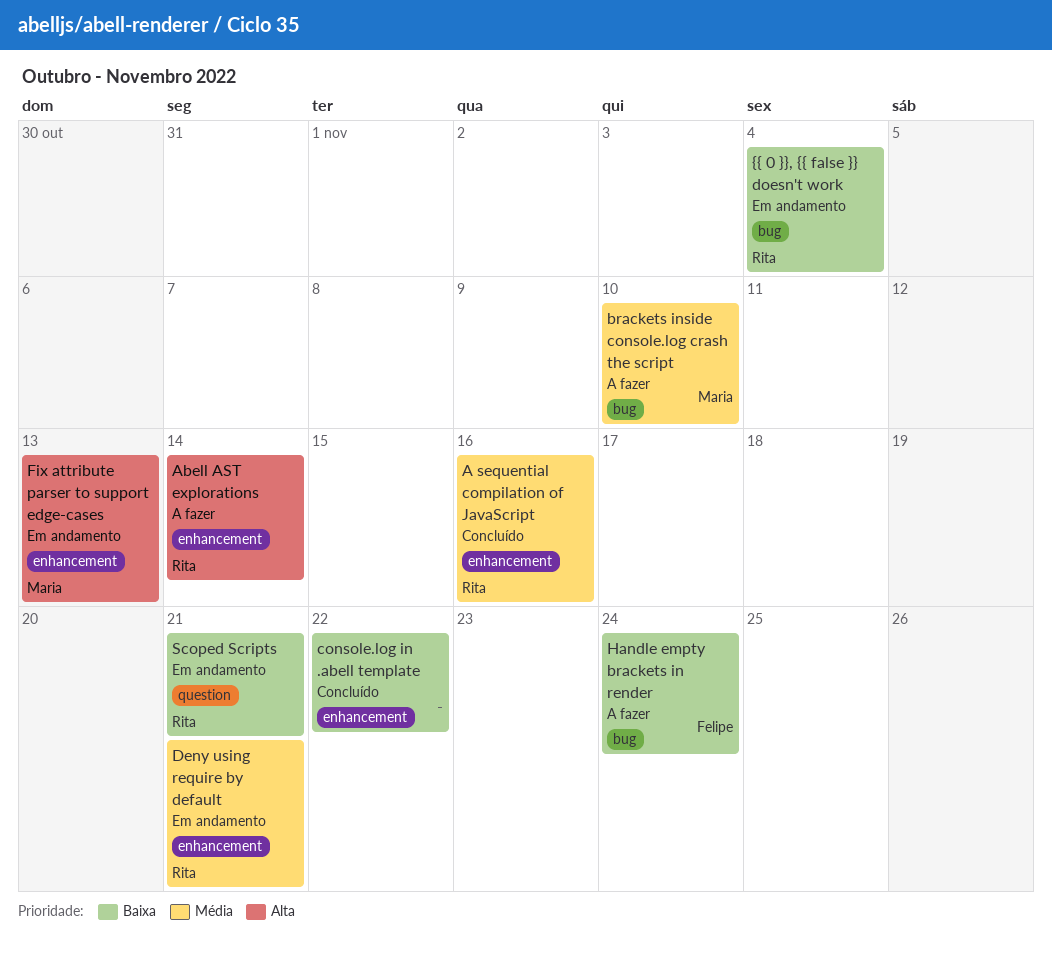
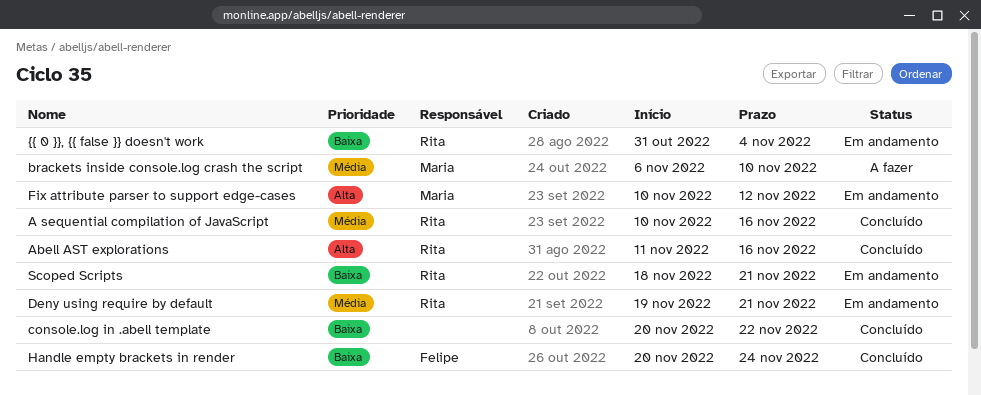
Abell AST explorations, status: A fazer -> Concluído
Abell AST explorations, due: Nov 14 -> Nov 16
Fix attribute parser to support edge-cases, due: Nov 13 -> Nov 12
Handle empty brackets in render, status: A fazer -> Concluído

